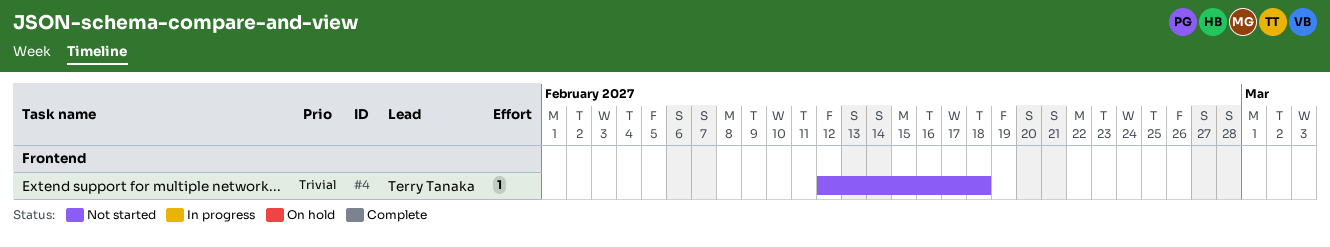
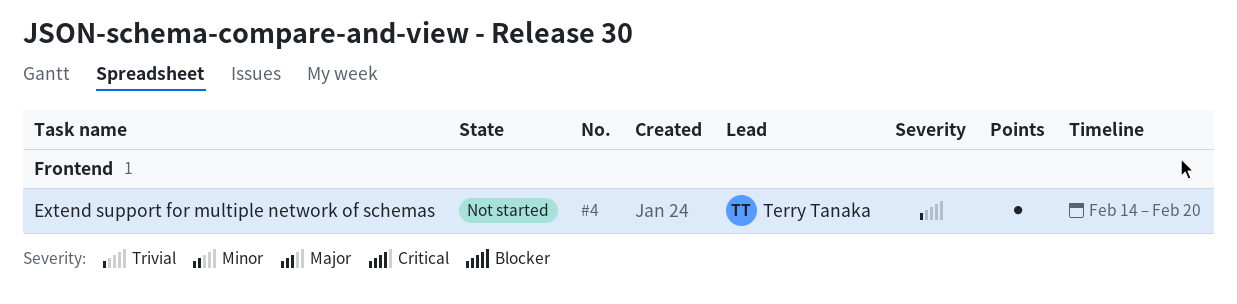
#4, start: Feb 12 -> Feb 14
#4, due: Feb 18 -> Feb 20

